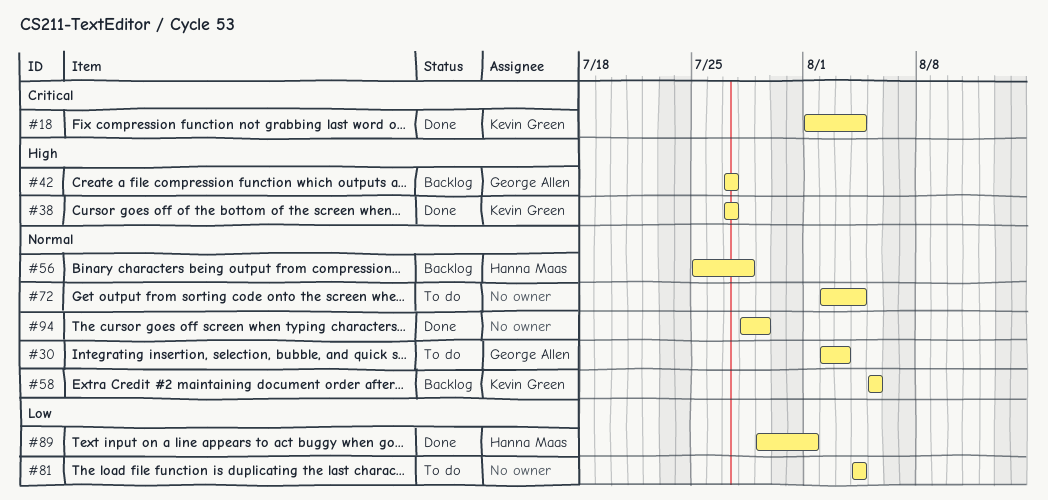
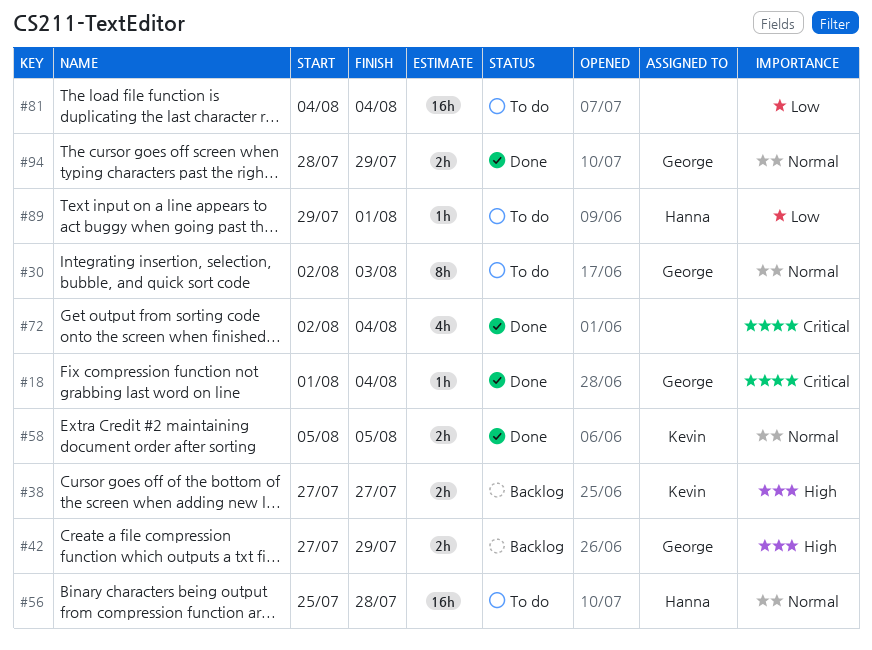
#18, owner: Kevin Green -> George Allen
#38, status: Done -> Backlog
#42, due: Jul 27 -> Jul 29
#56, status: Backlog -> To do
#58, status: Backlog -> Done
#72, status: To do -> Done
#72, priority: Normal -> Critical
#89, status: Done -> To do
#94, owner: none -> George Allen

